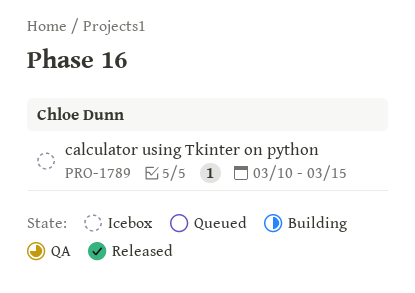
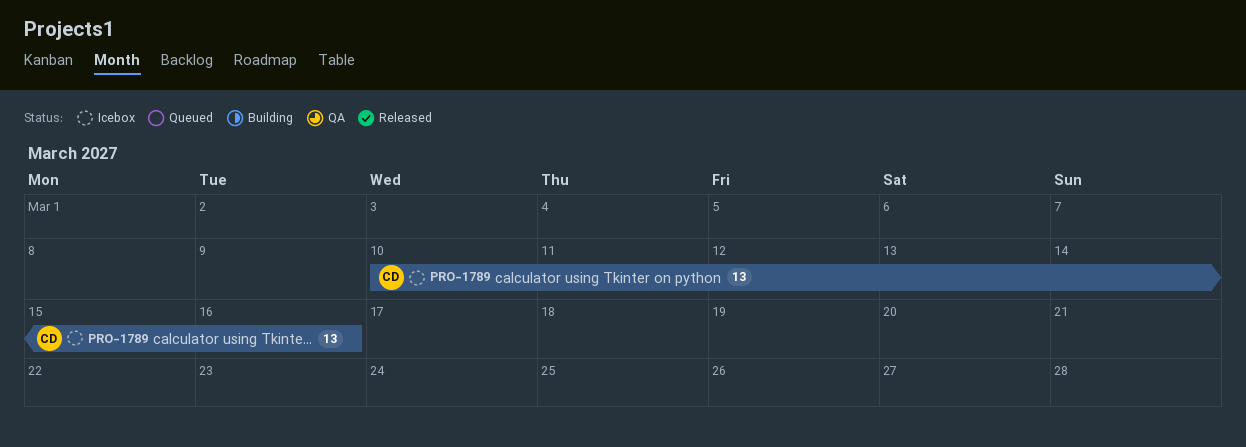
PRO-1789, estimate: 1 -> 13
PRO-1789, due: Mar 15 -> Mar 16

